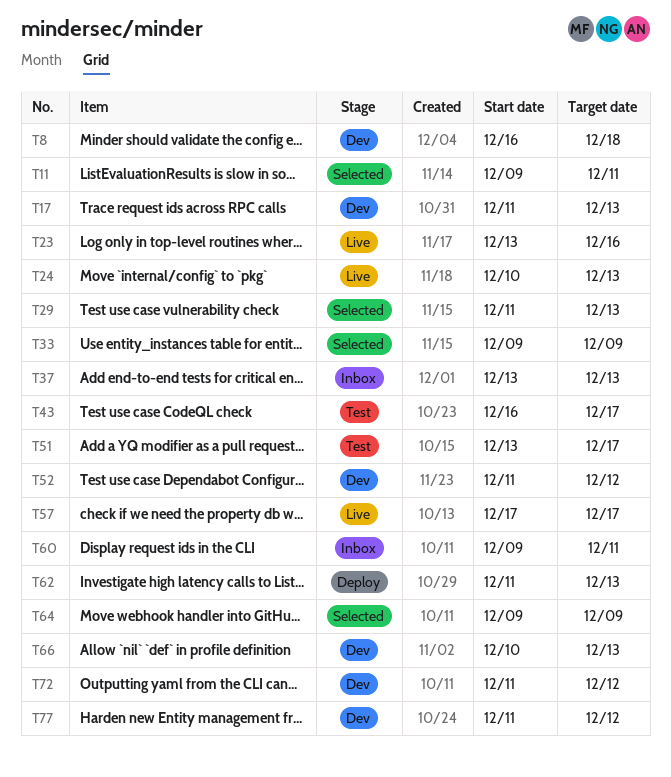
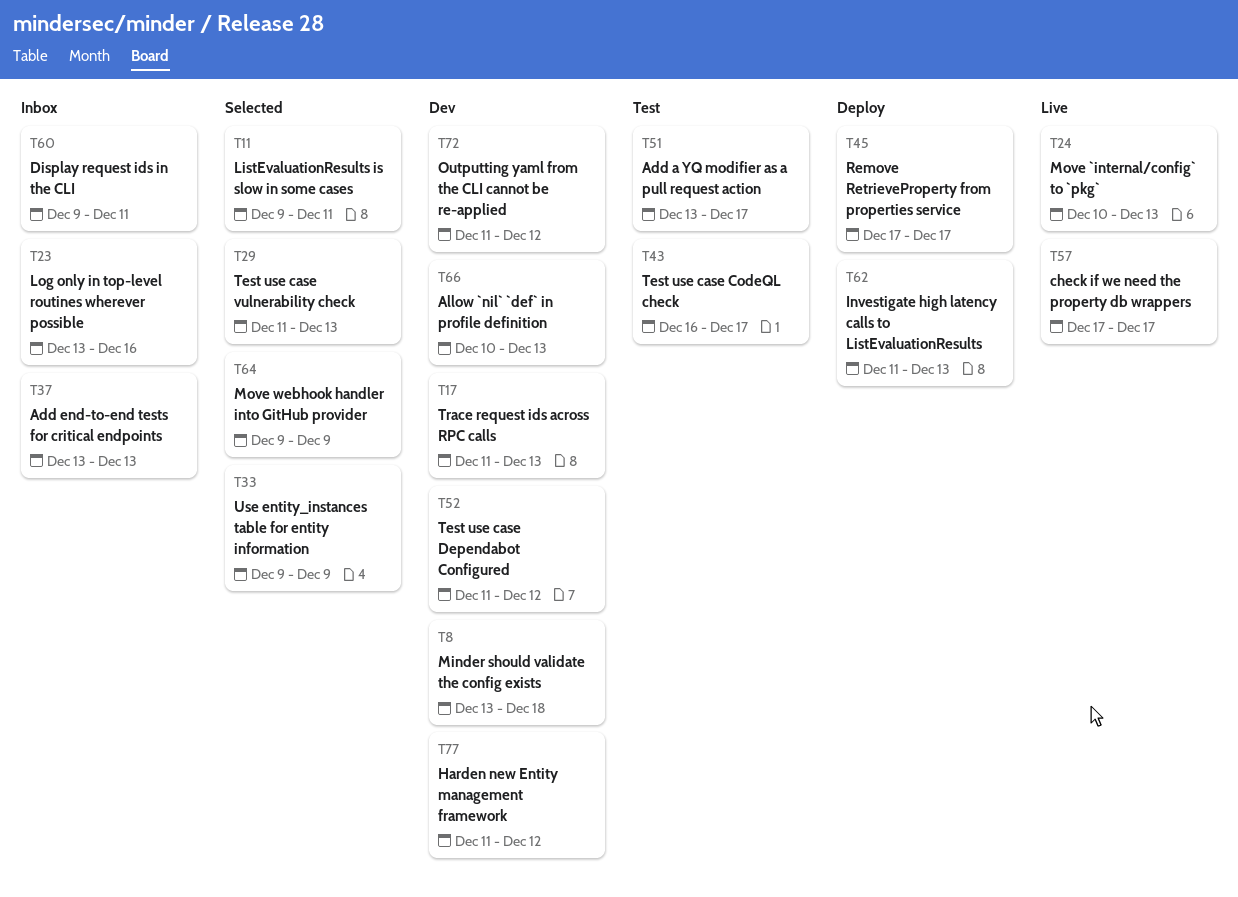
T8, start: Dec 16 -> Dec 13
T23, status: Live -> Inbox
T45: none -> present

